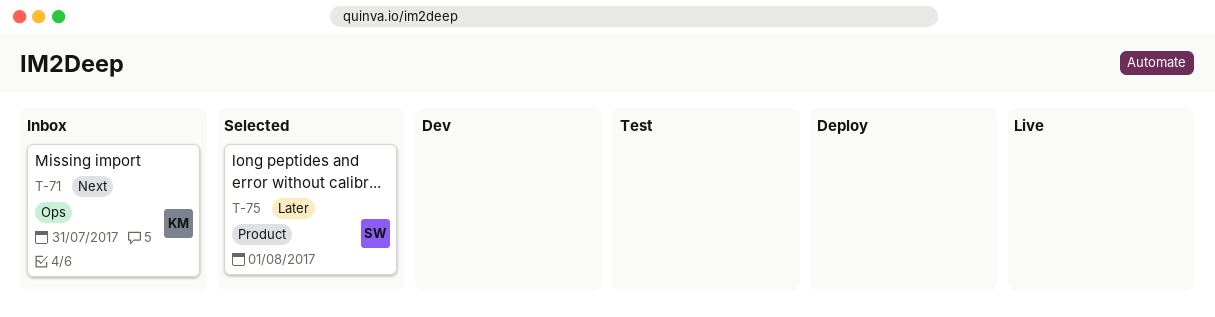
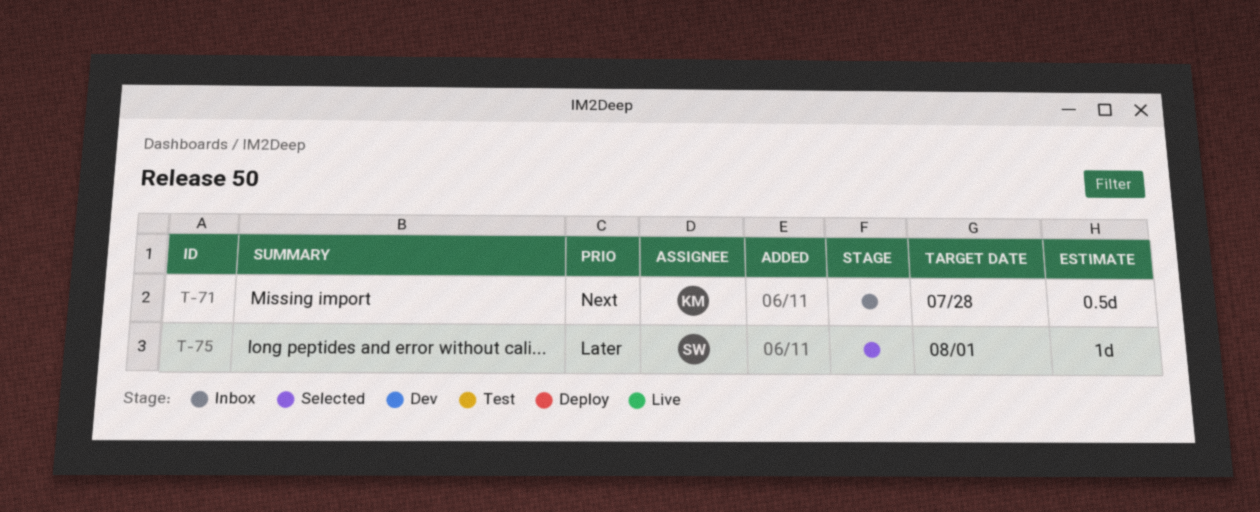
T-71, due: Jul 31 -> Jul 28

